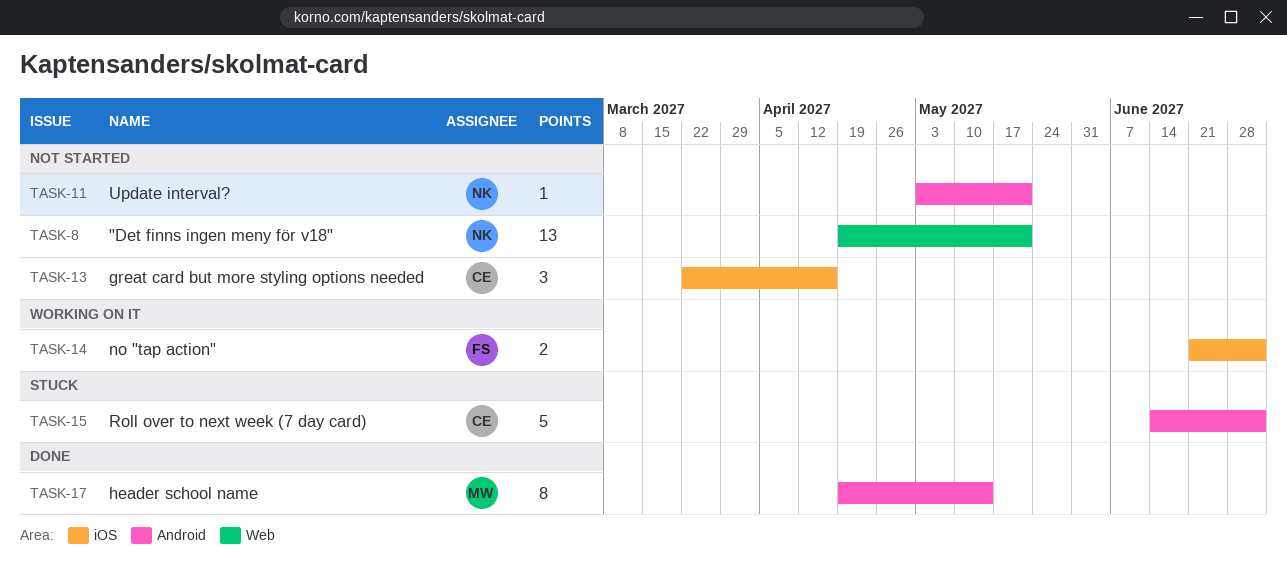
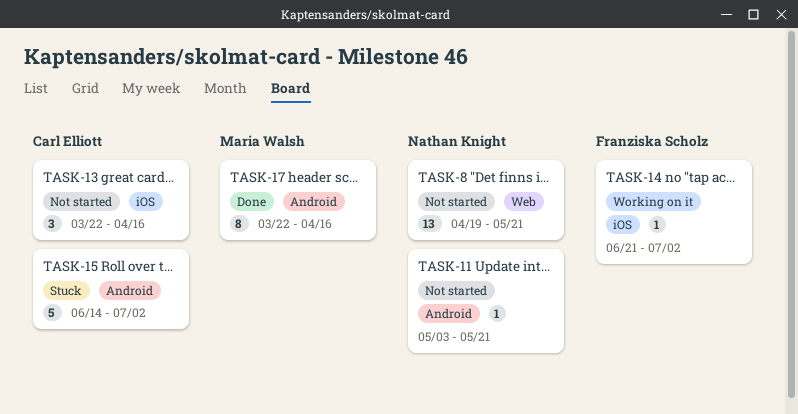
TASK-14, estimate: 2 -> 1
TASK-17, start: Apr 19 -> Mar 22
TASK-17, due: May 14 -> Apr 16

